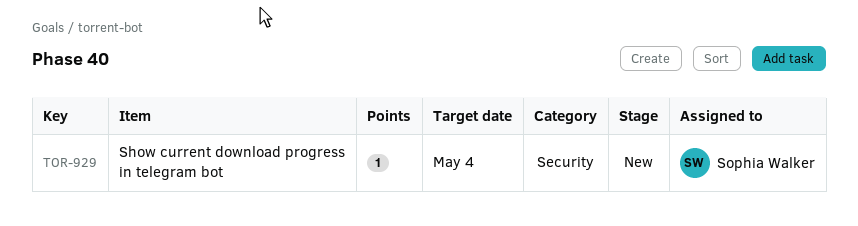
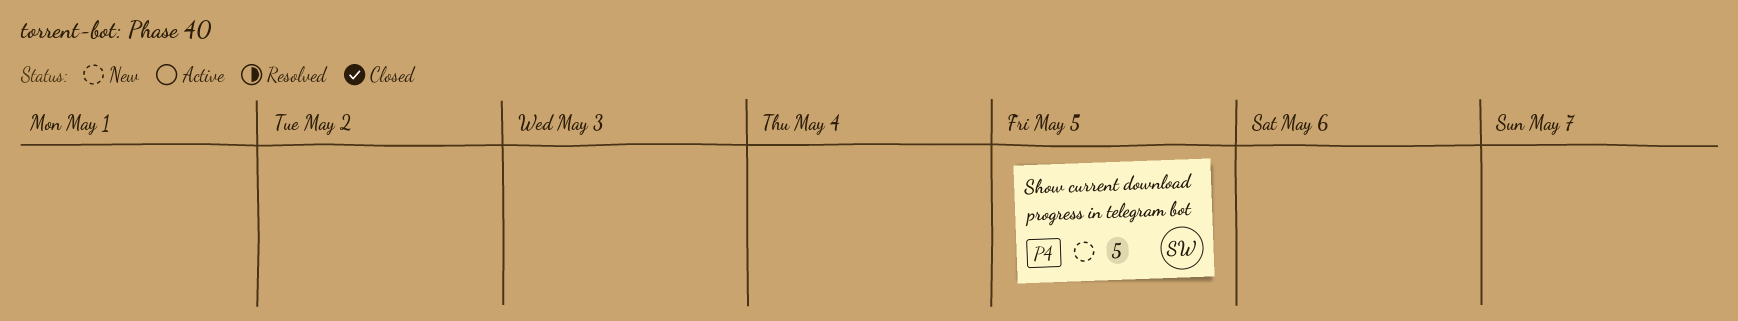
Show current download progress in telegram bot, estimate: 1 -> 5
Show current download progress in telegram bot, due: May 4 -> May 5

